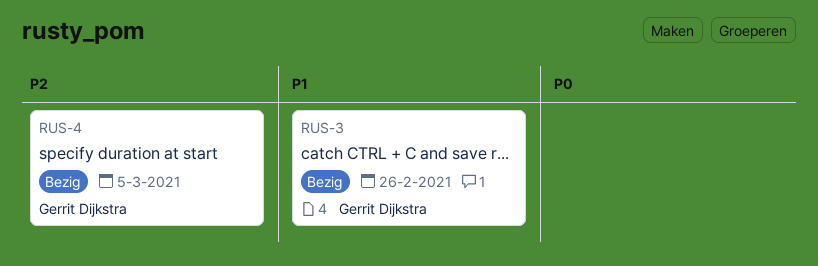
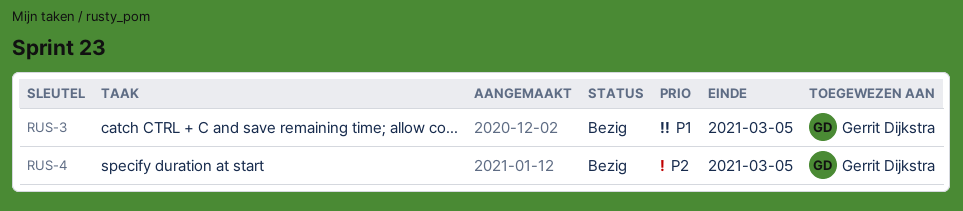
RUS-3, due: Feb 26 -> Mar 5

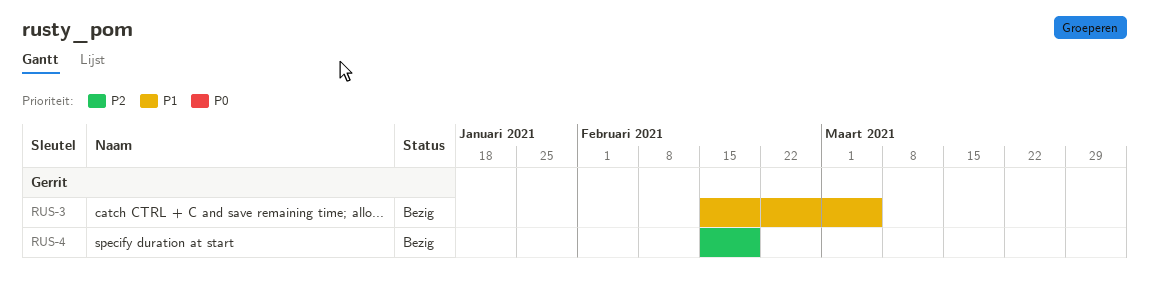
RUS-4, due: Mar 5 -> Feb 19

